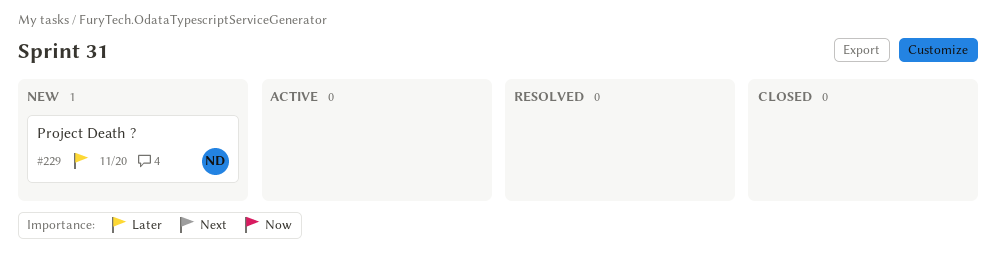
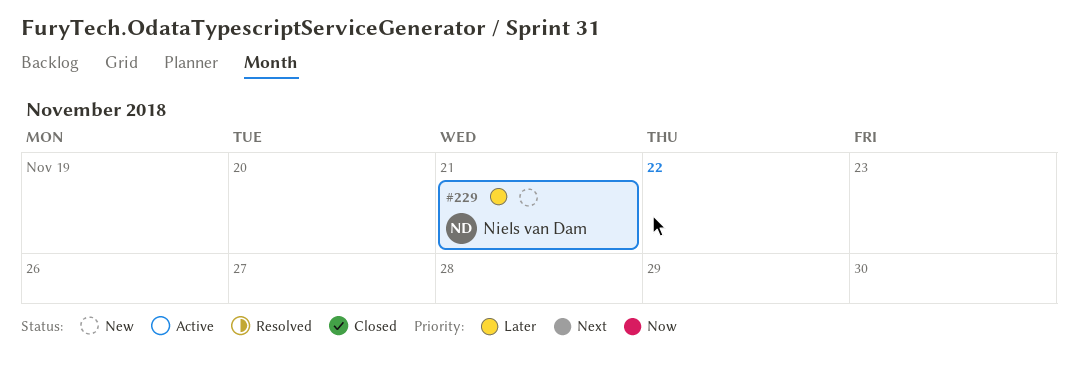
#229, due: Nov 20 -> Nov 21

